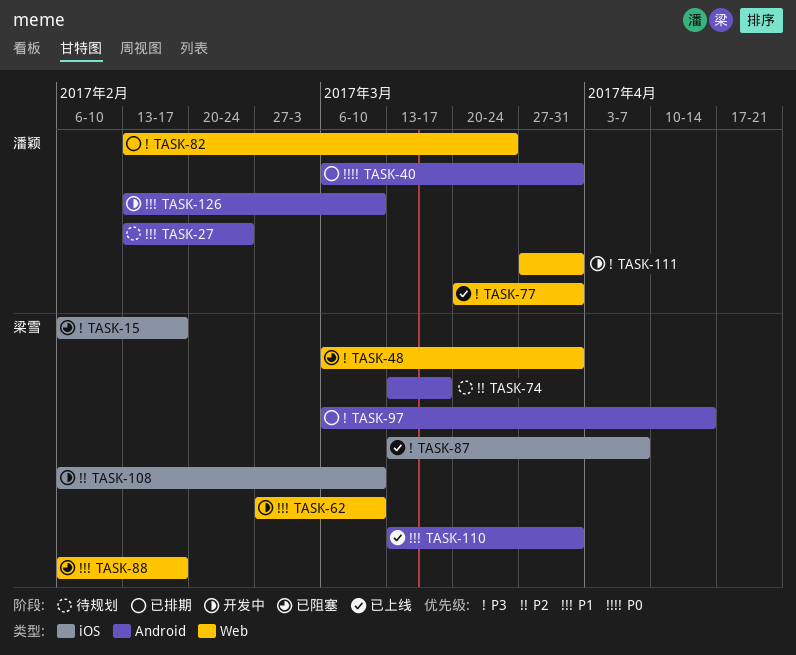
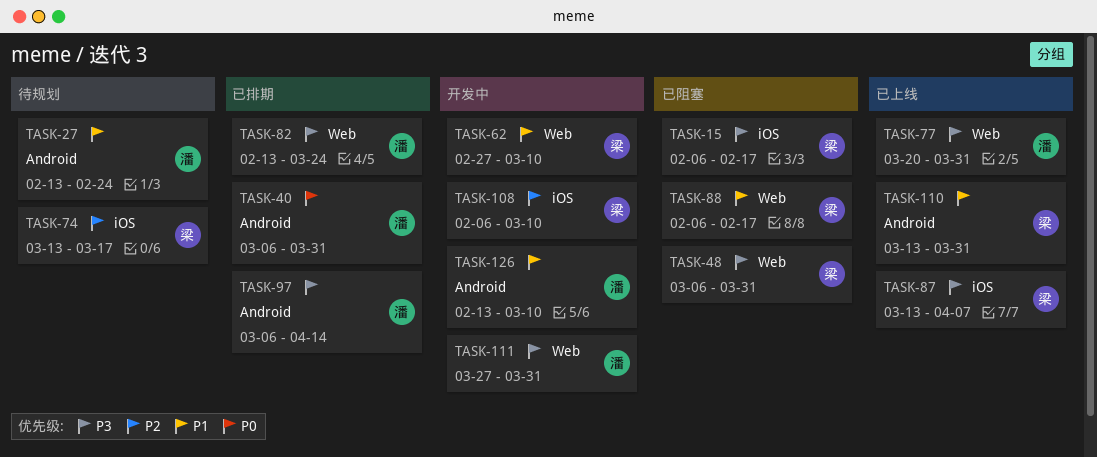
TASK-74, label: Android -> iOS
TASK-97, owner: 梁雪 -> 潘颖

